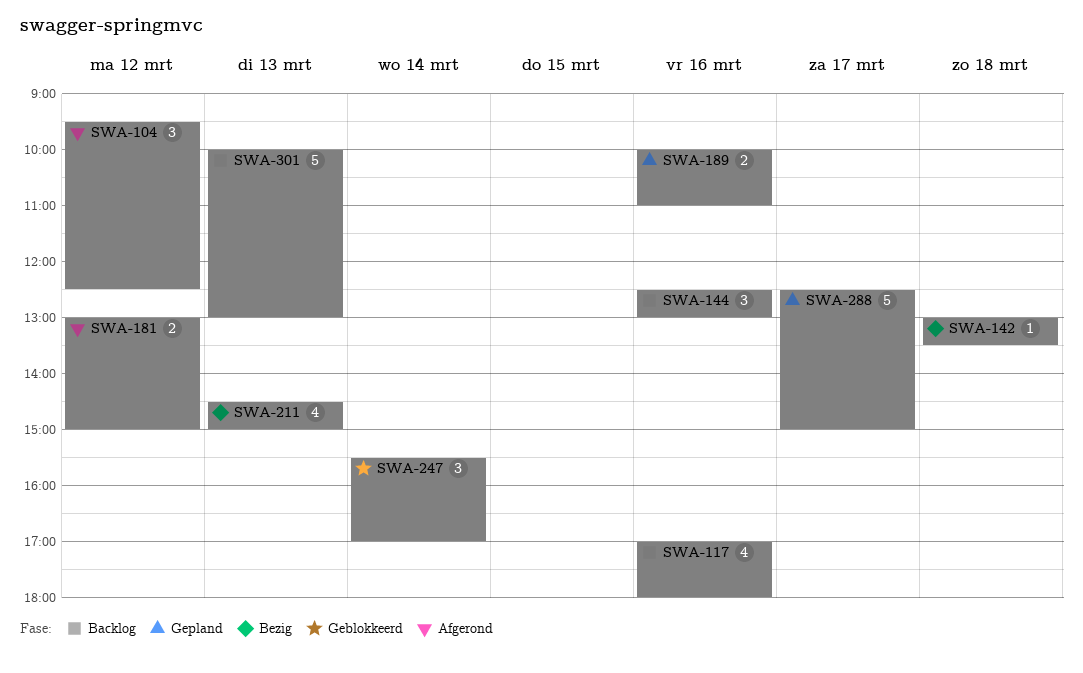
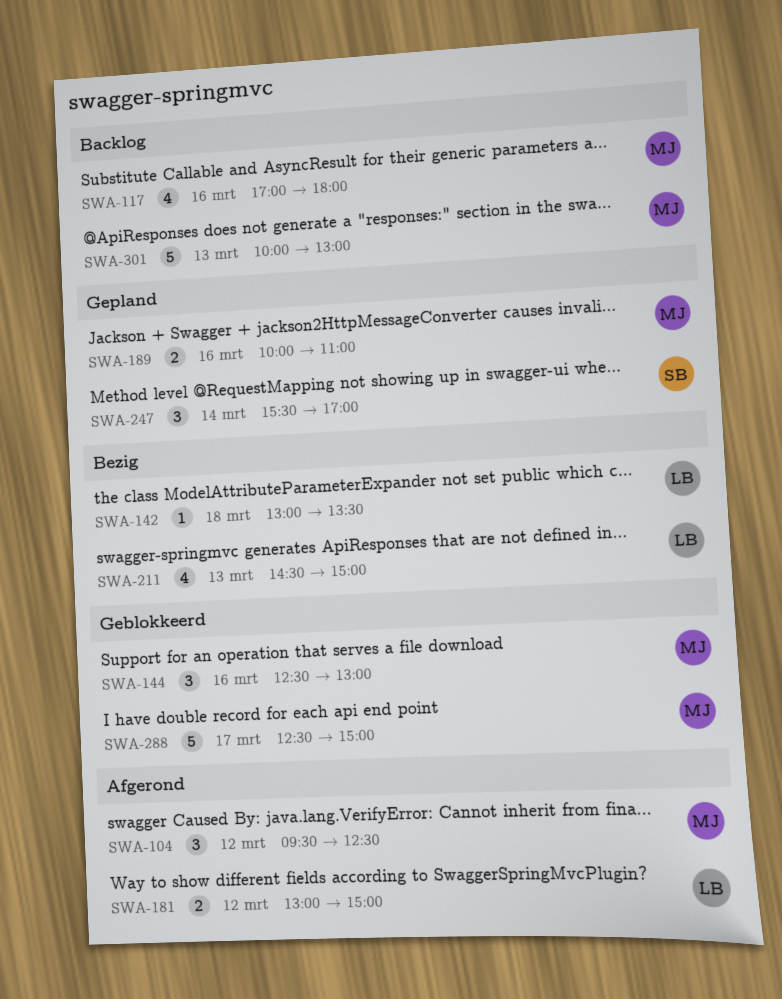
SWA-144, status: Backlog -> Geblokkeerd
SWA-247, status: Geblokkeerd -> Gepland
SWA-288, status: Gepland -> Geblokkeerd

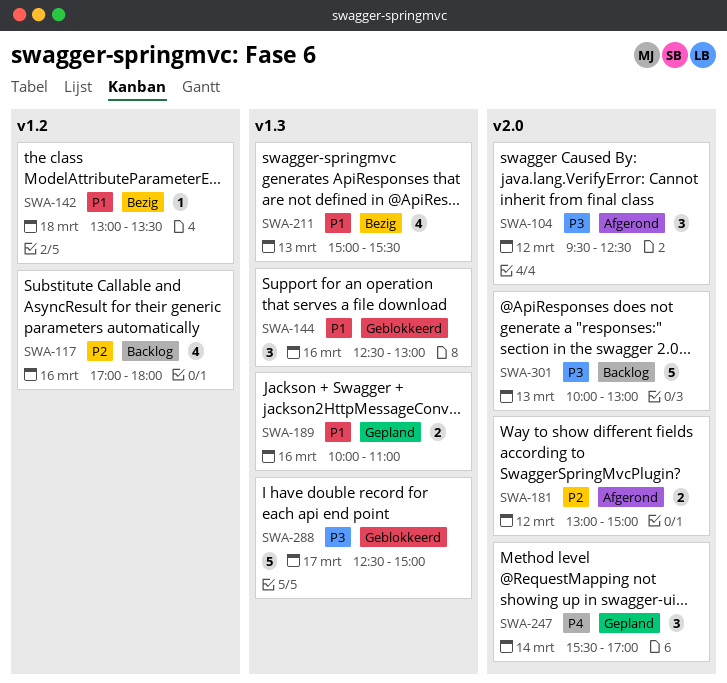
SWA-211, begins: 14:30 -> 15:00
SWA-211, ends: 15:00 -> 15:30

